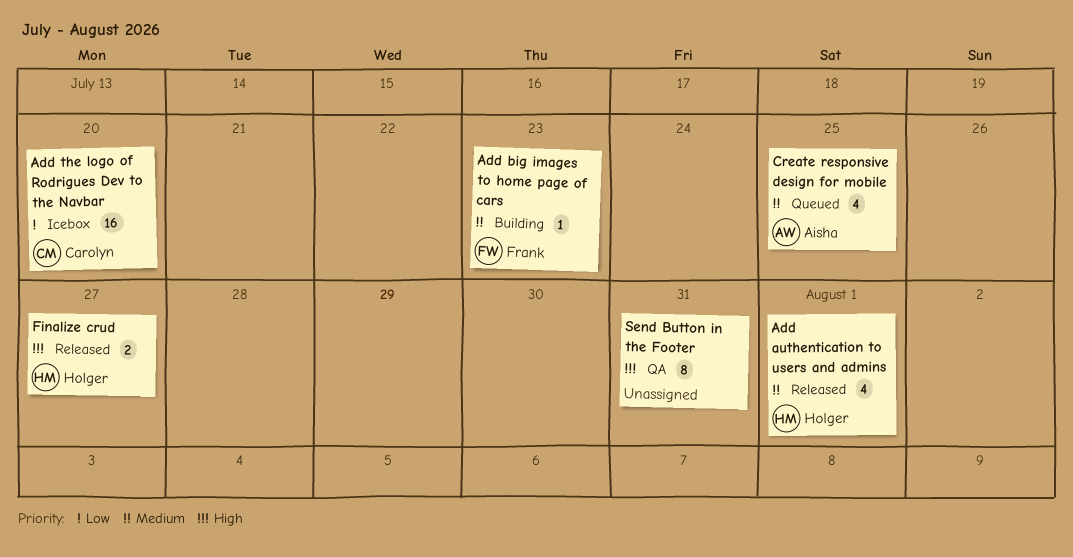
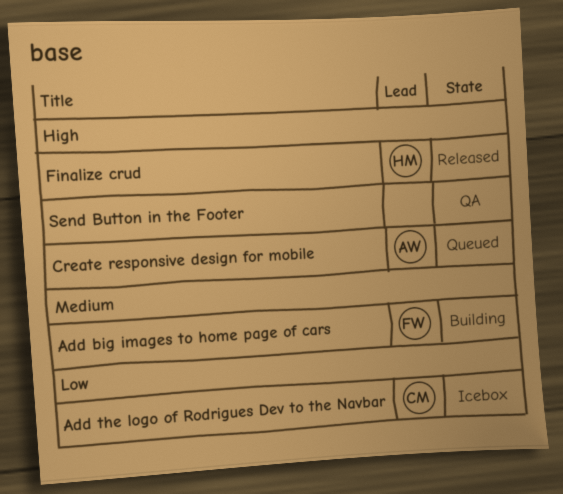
Add authentication to users and admins: present -> none
Create responsive design for mobile, priority: Medium -> High

